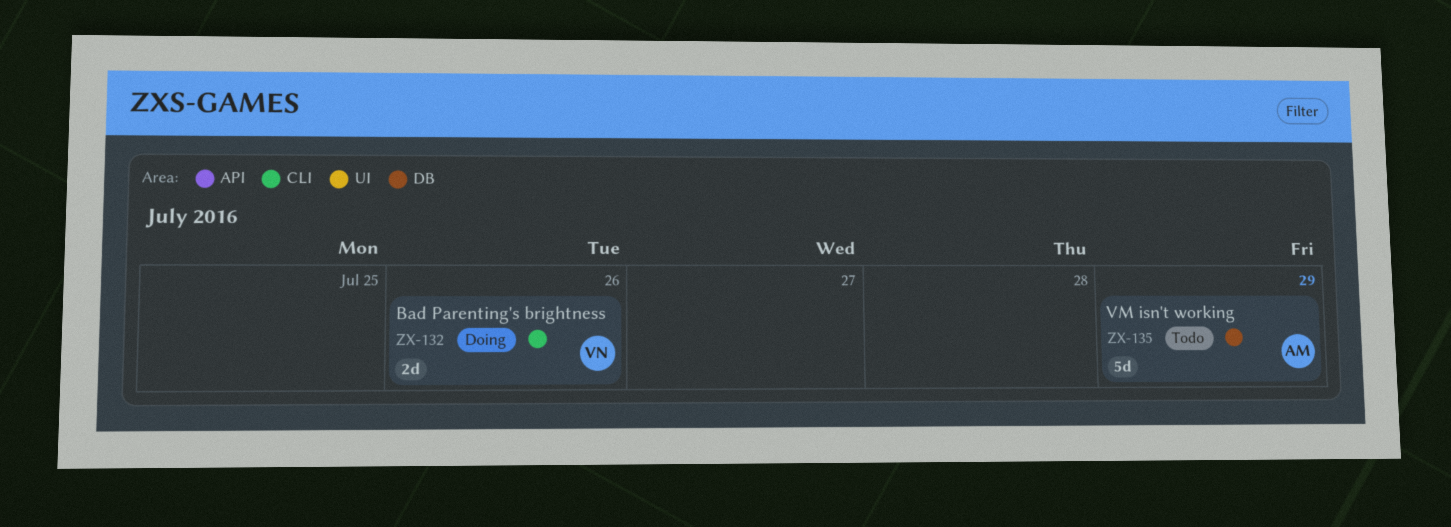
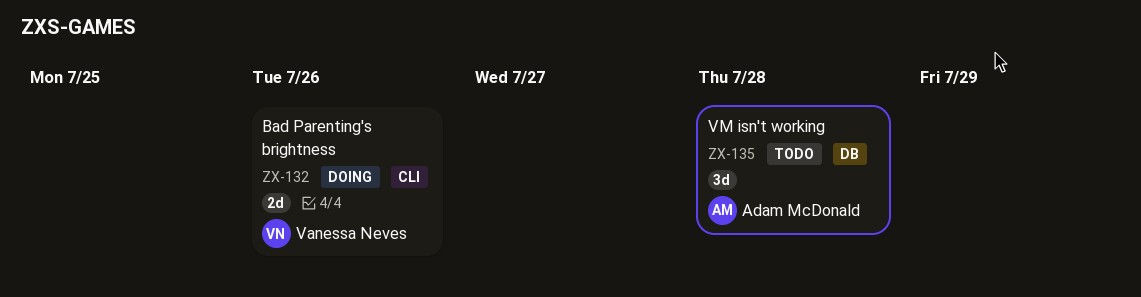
ZX-135, estimate: 5d -> 3d
ZX-135, due: Jul 29 -> Jul 28

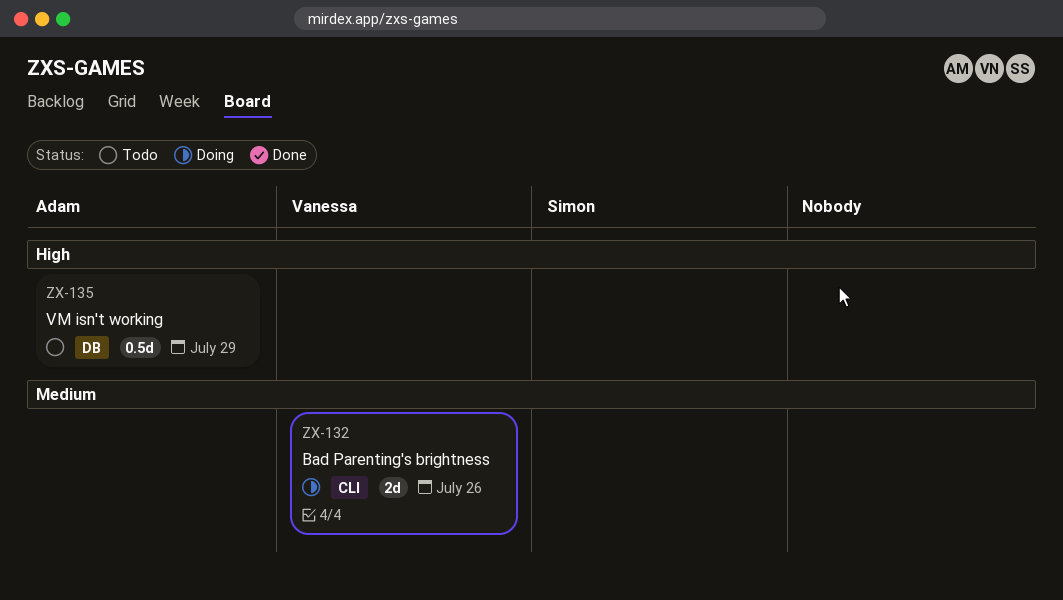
ZX-135, estimate: 3d -> 0.5d
ZX-135, due: Jul 28 -> Jul 29

